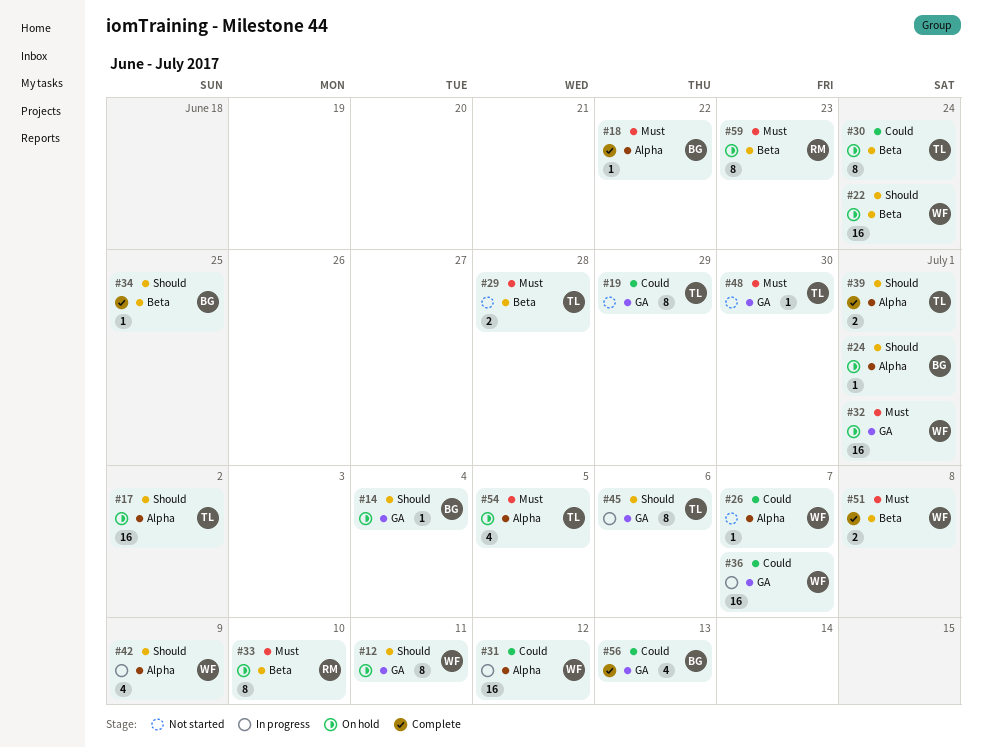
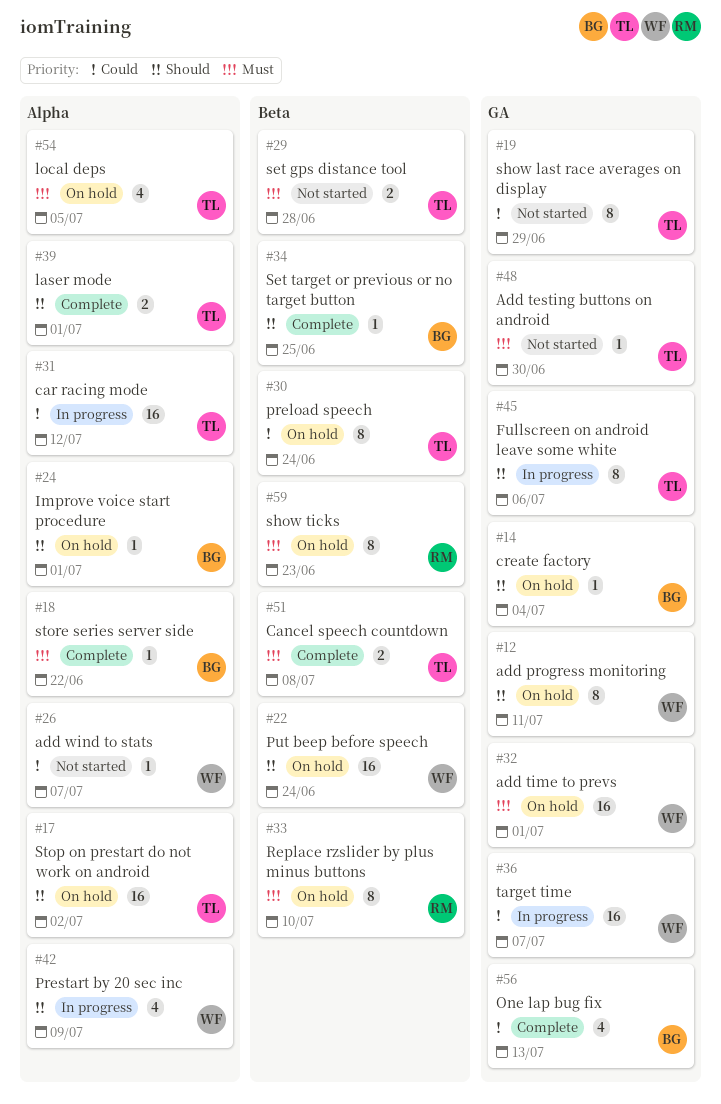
#31, owner: WF -> TL
#51, owner: WF -> TL

